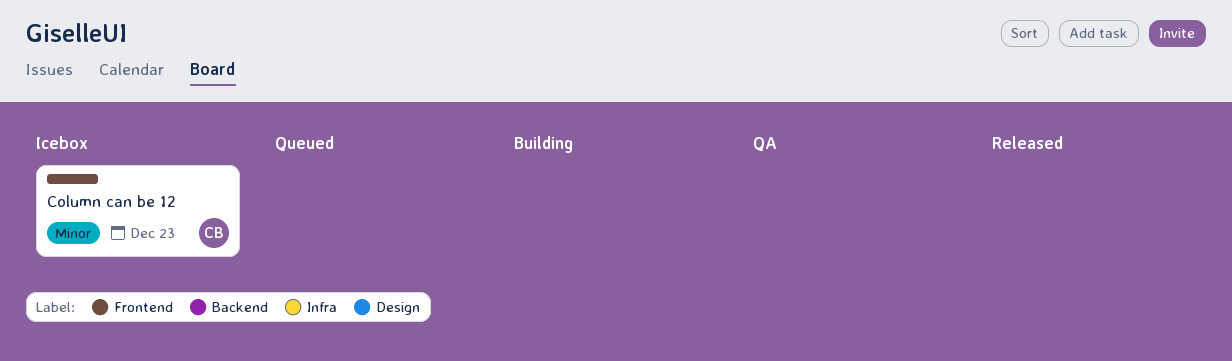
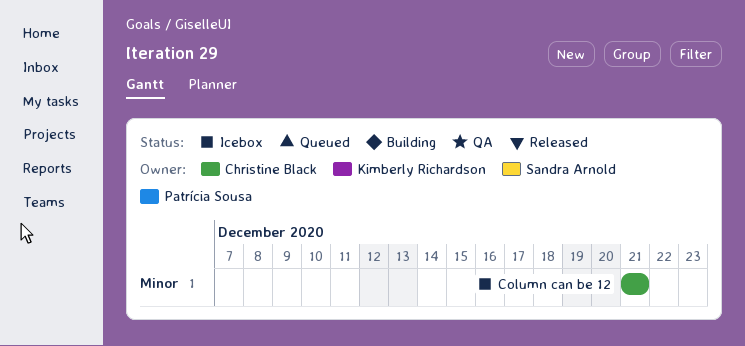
Column can be 12, due: Dec 23 -> Dec 21

